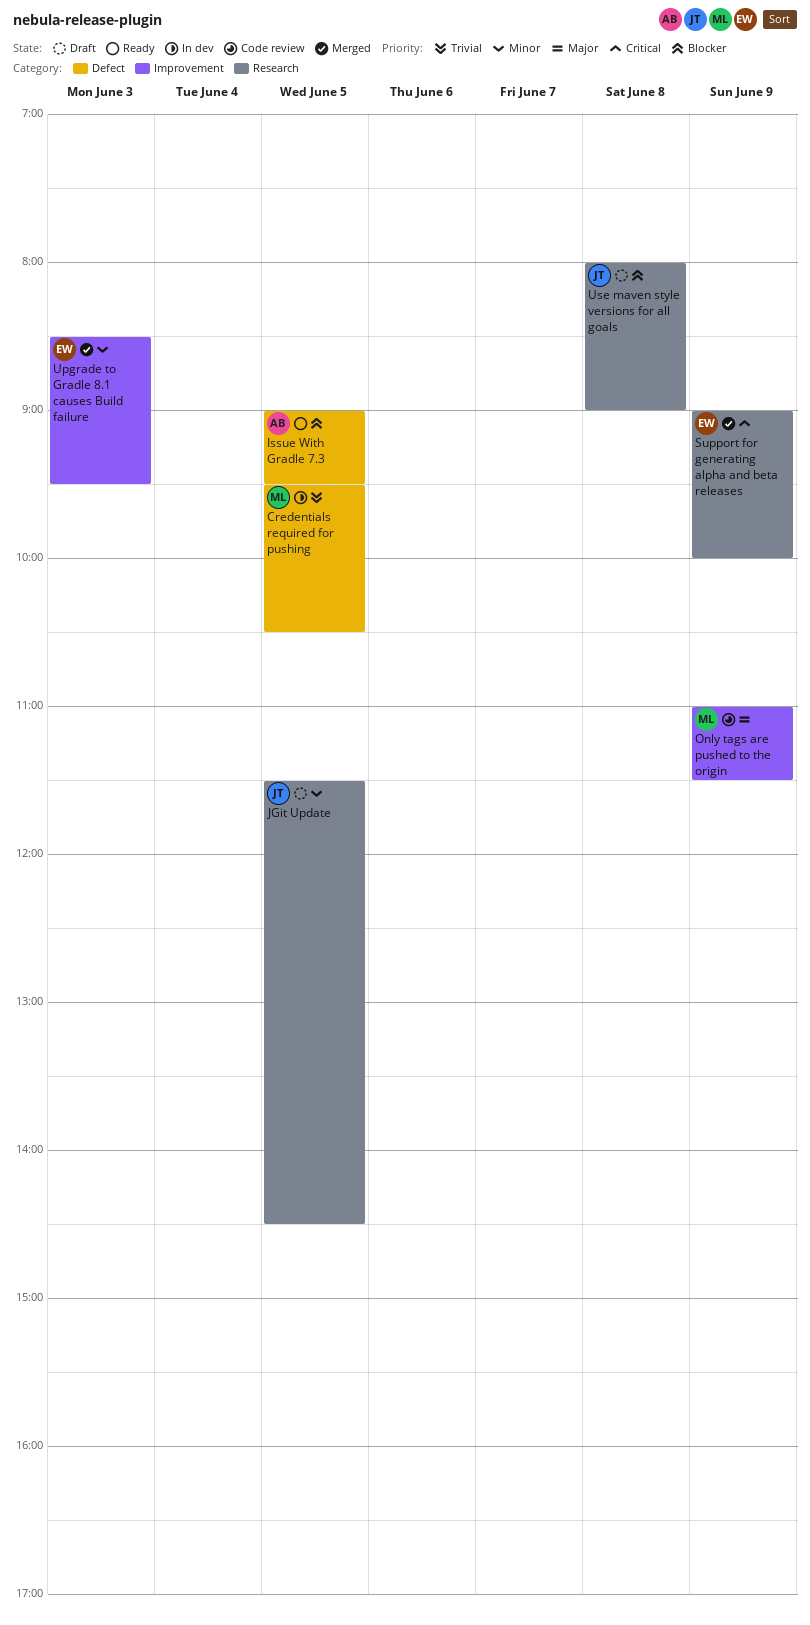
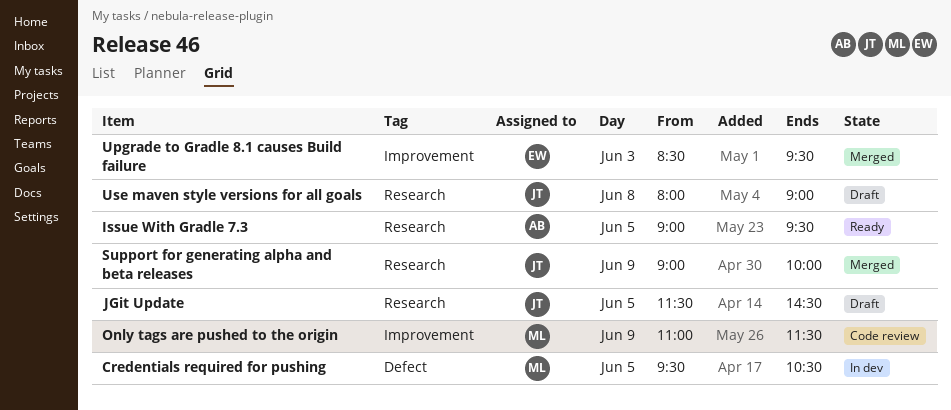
Issue With Gradle 7.3, label: Defect -> Research
Support for generating alpha and beta releases, owner: EW -> JT

